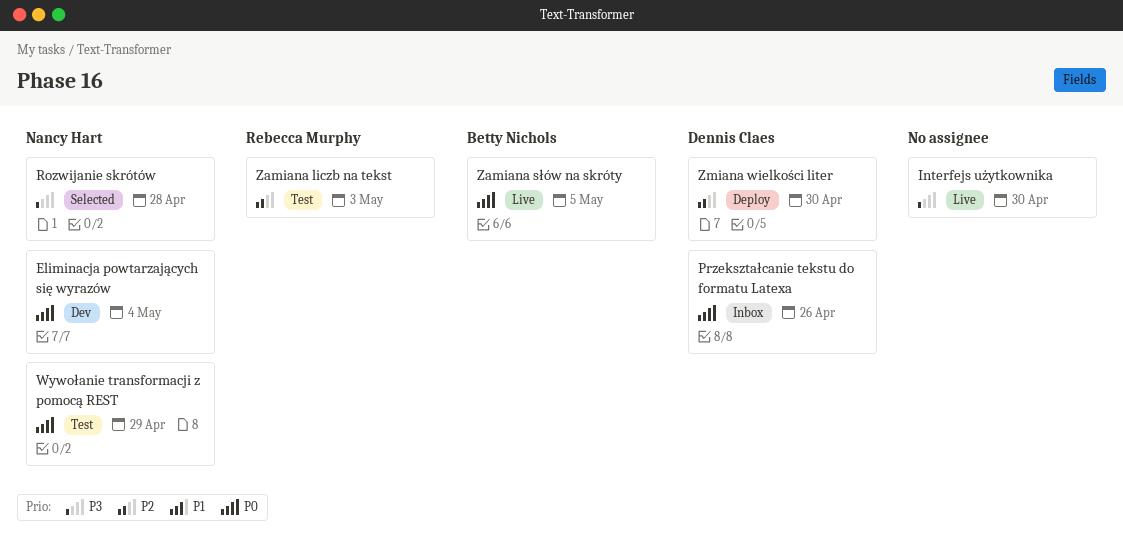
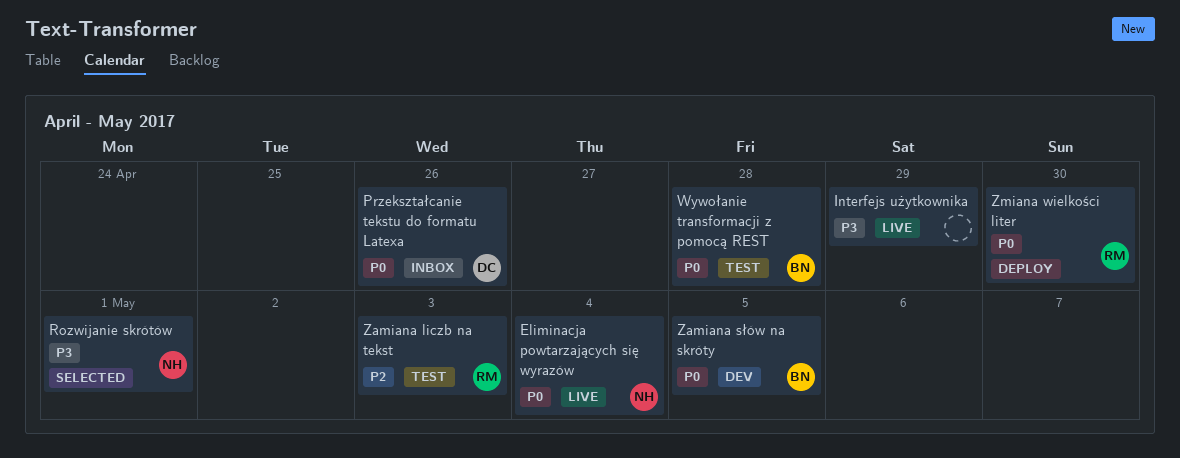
Eliminacja powtarzających się wyrazów, status: Dev -> Live
Interfejs użytkownika, due: Apr 30 -> Apr 29
Rozwijanie skrótów, due: Apr 28 -> May 1
Wywołanie transformacji z pomocą REST, owner: Nancy Hart -> Betty Nichols
Wywołanie transformacji z pomocą REST, due: Apr 29 -> Apr 28
Zamiana słów na skróty, status: Live -> Dev
Zmiana wielkości liter, owner: Dennis Claes -> Rebecca Murphy
Zmiana wielkości liter, priority: P2 -> P0

